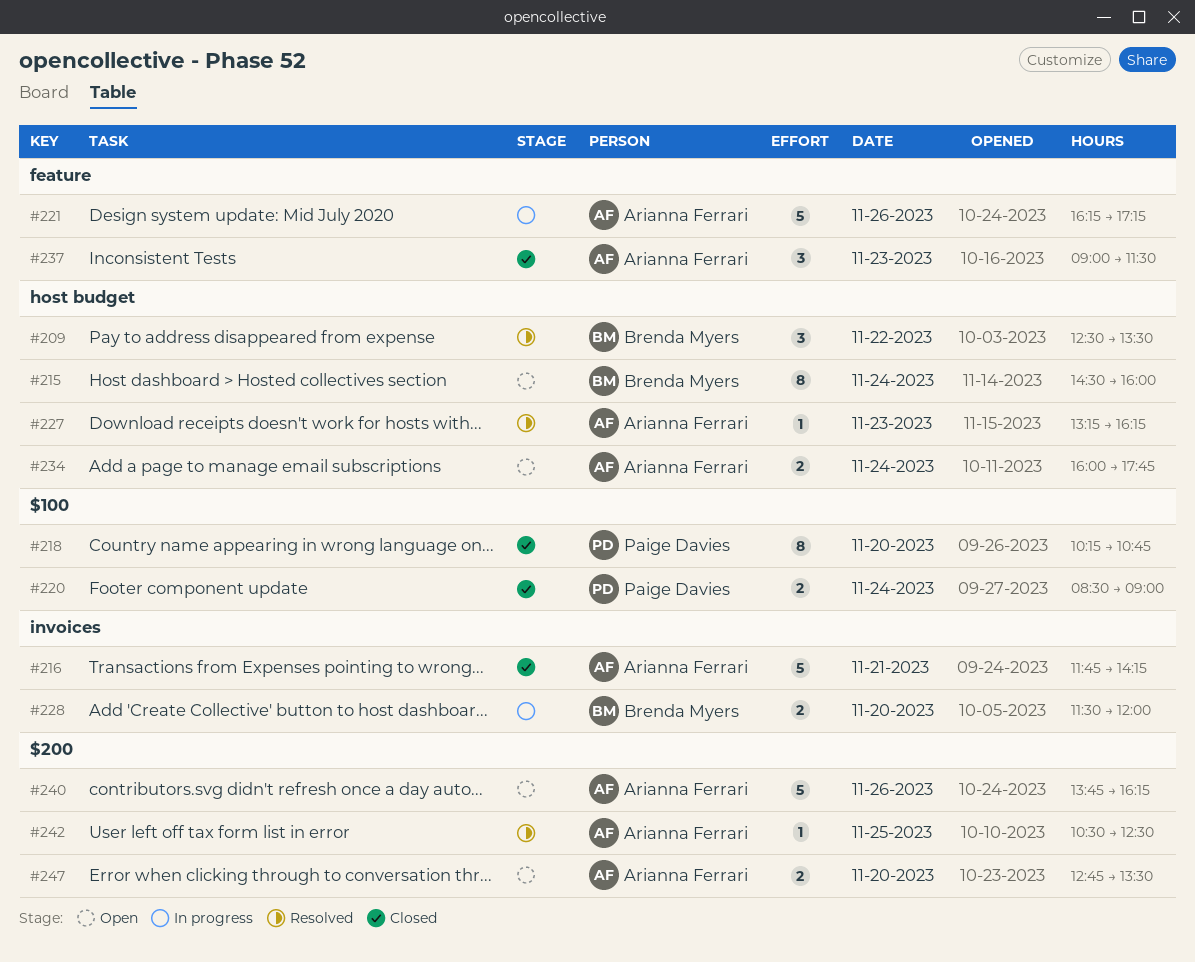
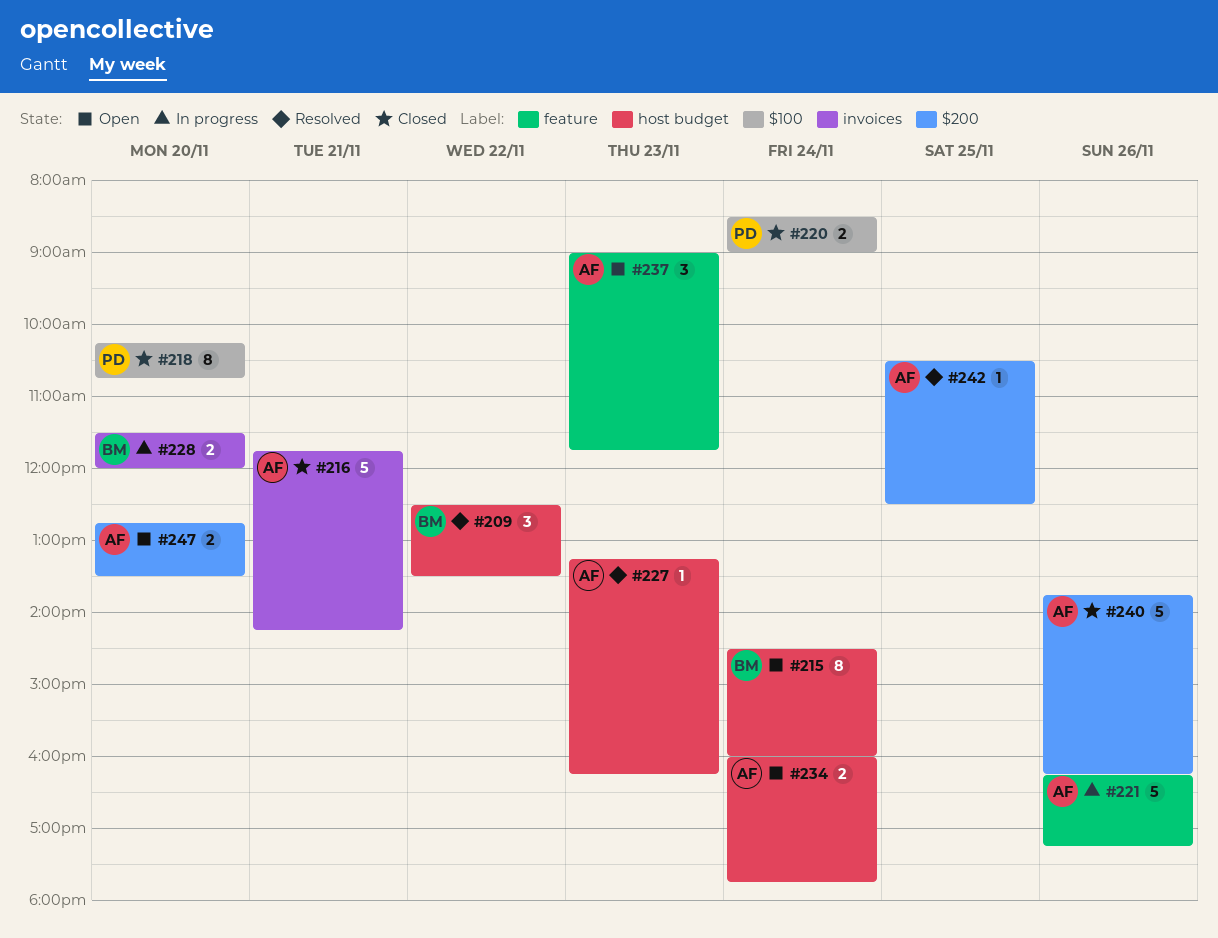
#237, status: Closed -> Open
#237, ends: 11:30 -> 11:45
#240, status: Open -> Closed

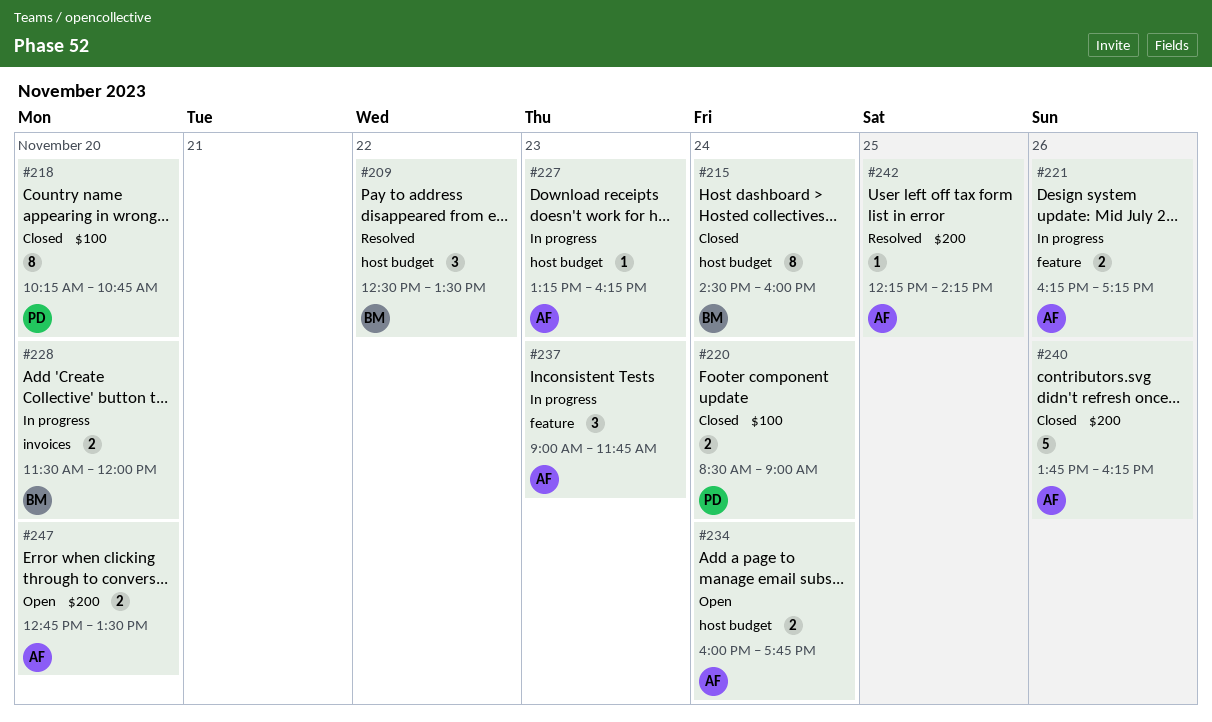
#215, status: Open -> Closed
#216: present -> none
#221, estimate: 5 -> 2
#227, status: Resolved -> In progress
#237, status: Open -> In progress
#242, begins: 10:30 -> 12:15
#242, ends: 12:30 -> 14:15

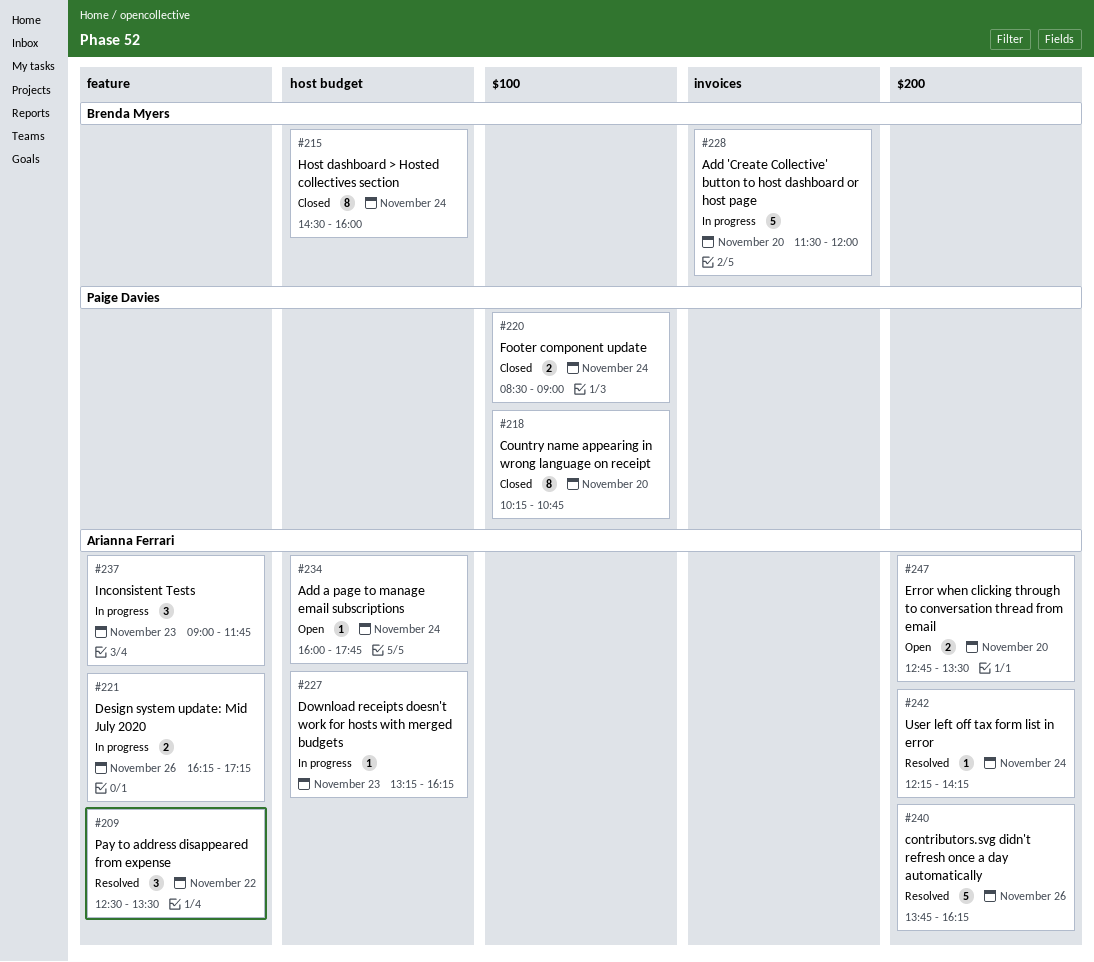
#209, owner: Brenda Myers -> Arianna Ferrari
#209, label: host budget -> feature
#228, estimate: 2 -> 5
#234, estimate: 2 -> 1
#240, status: Closed -> Resolved
#242, day: Nov 25 -> Nov 24

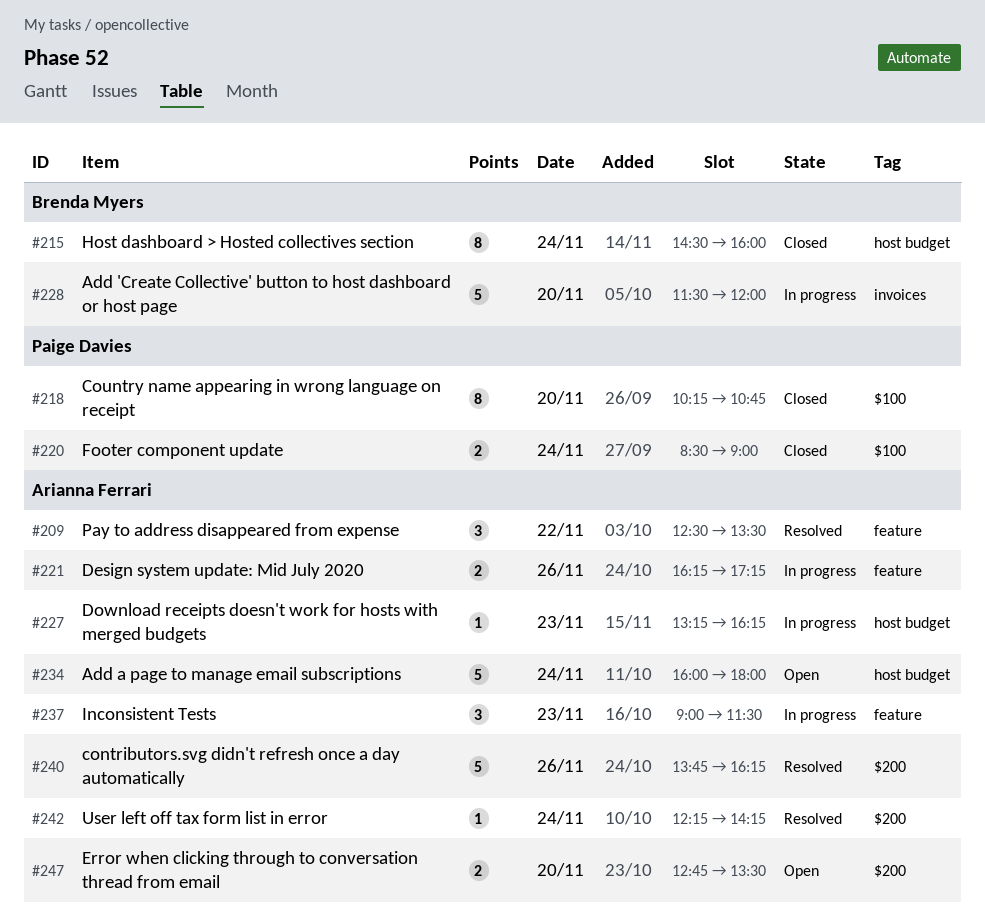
#234, estimate: 1 -> 5
#234, ends: 17:45 -> 18:00
#237, ends: 11:45 -> 11:30

